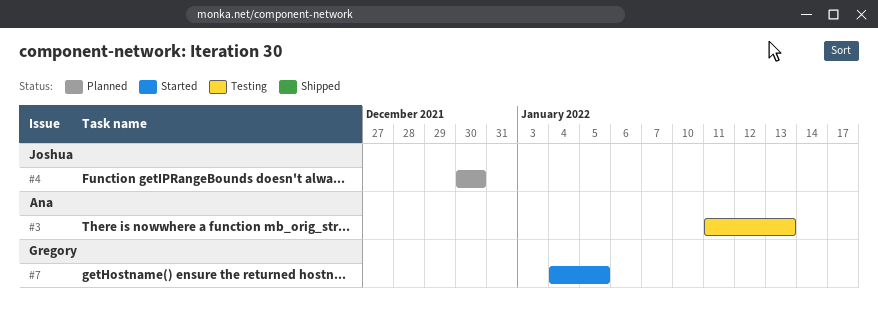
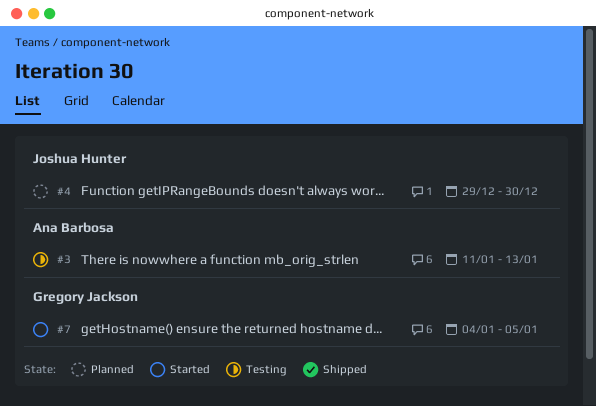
#4, start: Dec 30 -> Dec 29

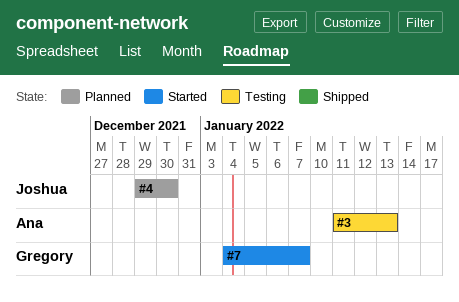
#7, due: Jan 5 -> Jan 7

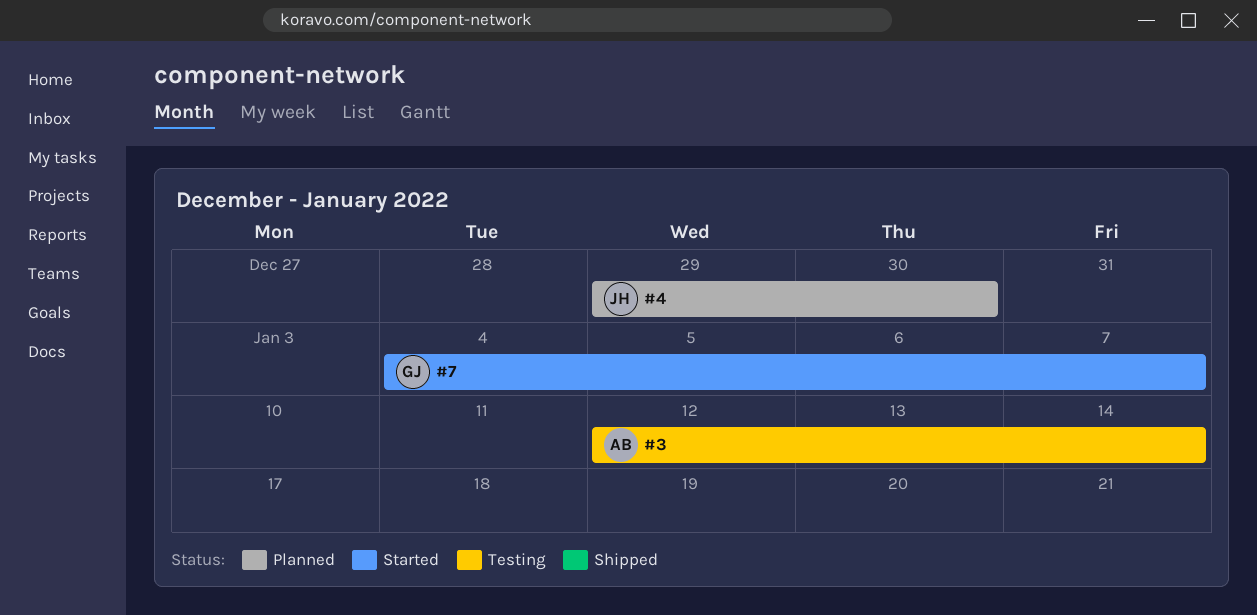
#3, start: Jan 11 -> Jan 12
#3, due: Jan 13 -> Jan 14

